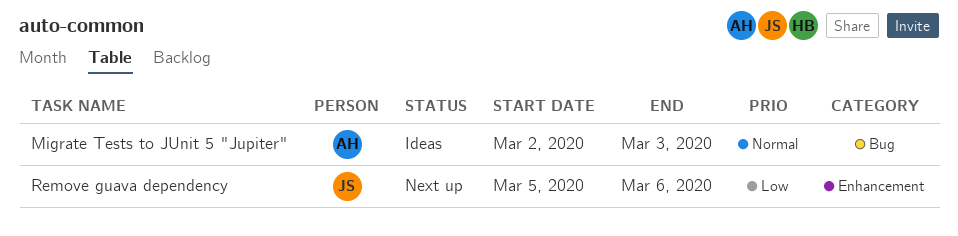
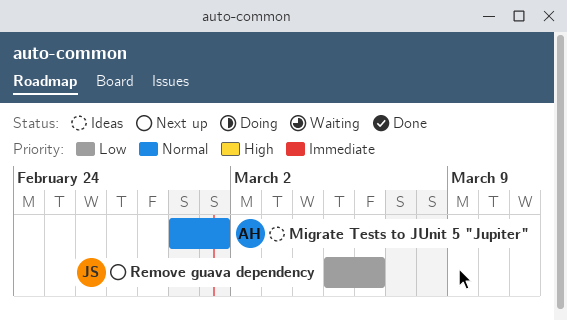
Migrate Tests to JUnit 5 "Jupiter", start: Mar 2 -> Feb 29
Migrate Tests to JUnit 5 "Jupiter", due: Mar 3 -> Mar 1

